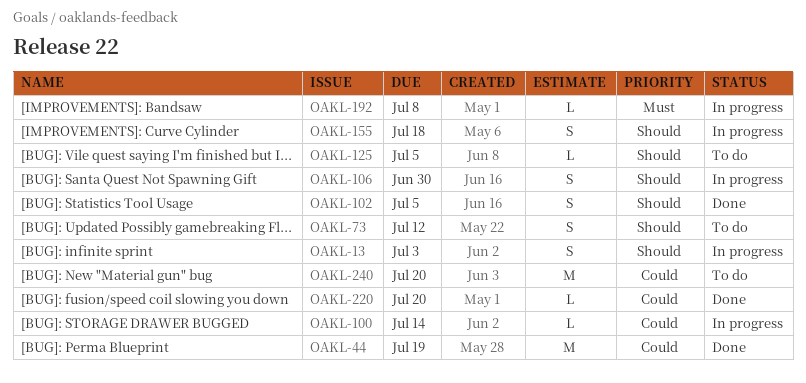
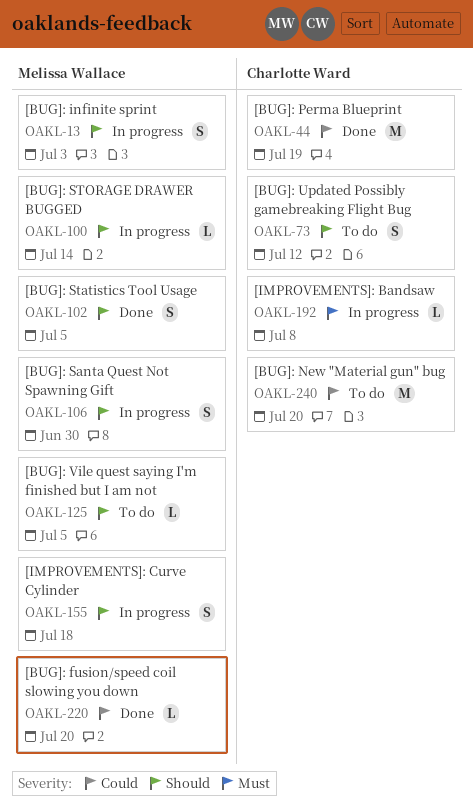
OAKL-100, priority: Could -> Should

